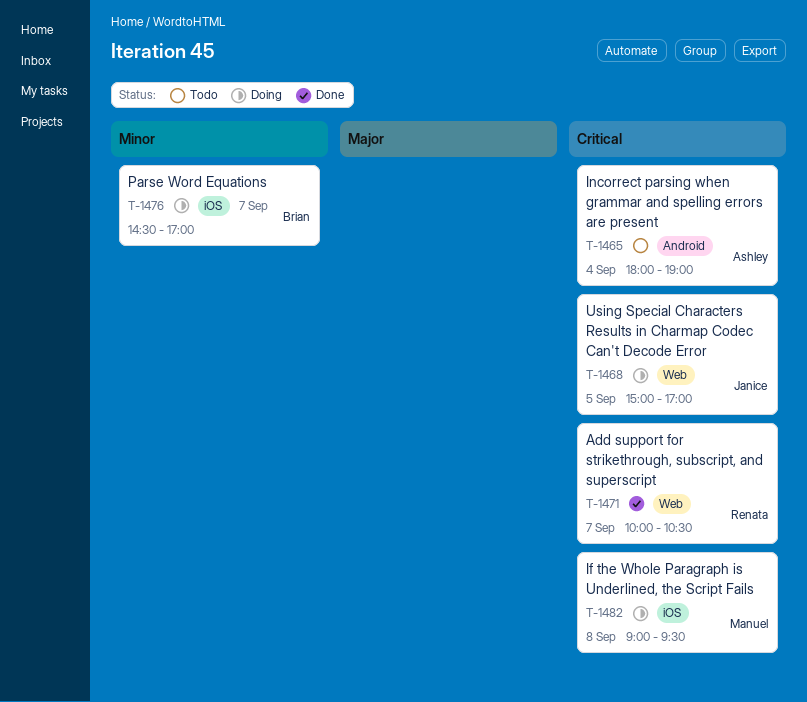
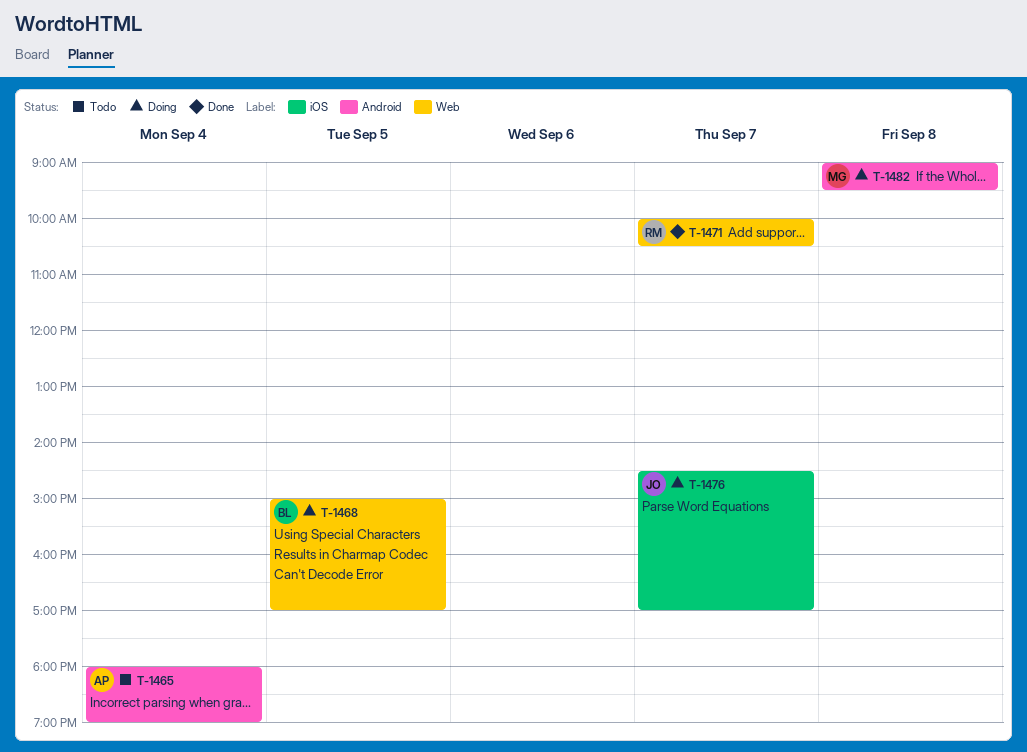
T-1468, owner: Janice -> Brian
T-1476, owner: Brian -> Janice
T-1482, label: iOS -> Android

